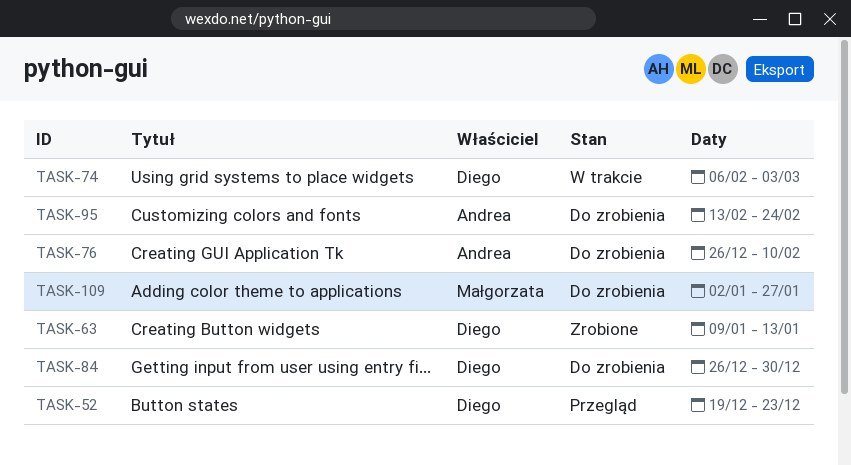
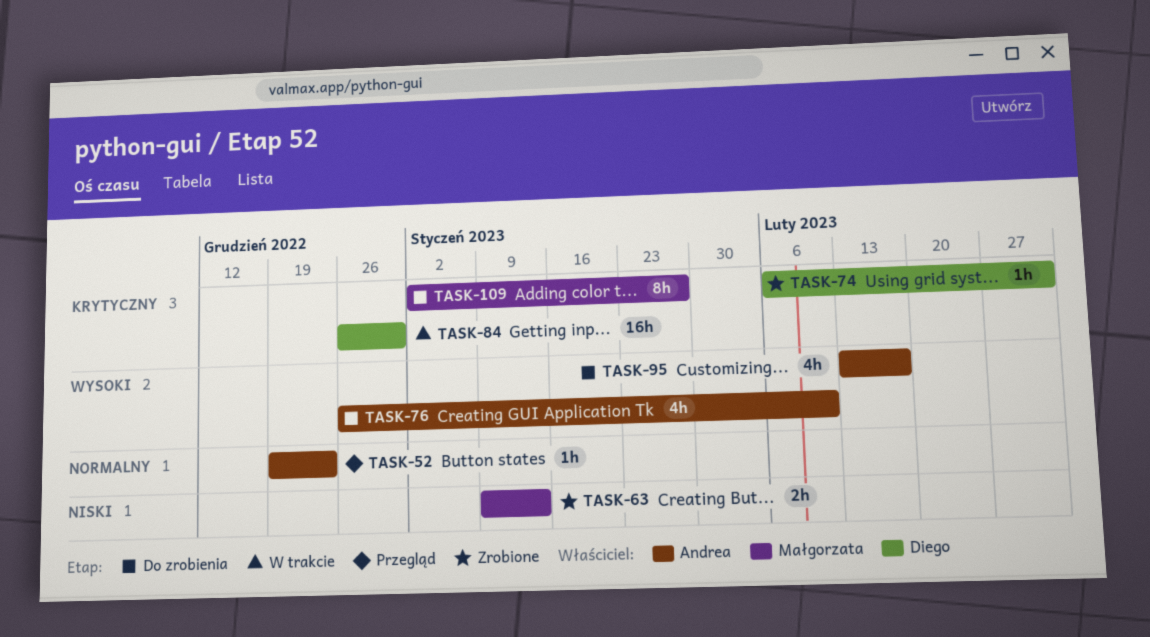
TASK-52, owner: Diego -> Andrea
TASK-63, owner: Diego -> Małgorzata
TASK-74, status: W trakcie -> Zrobione
TASK-84, status: Do zrobienia -> W trakcie
TASK-95, due: Feb 24 -> Feb 17

